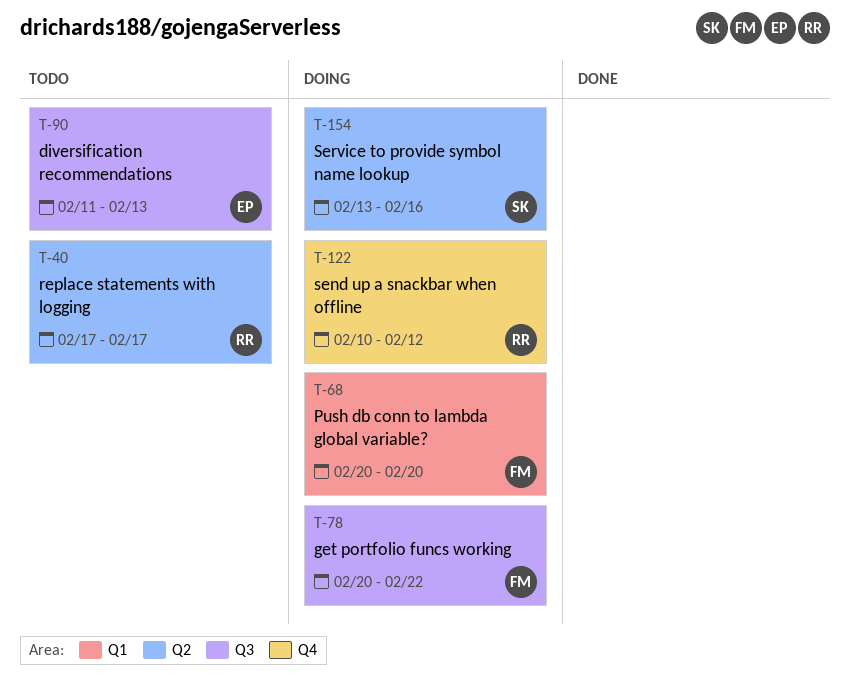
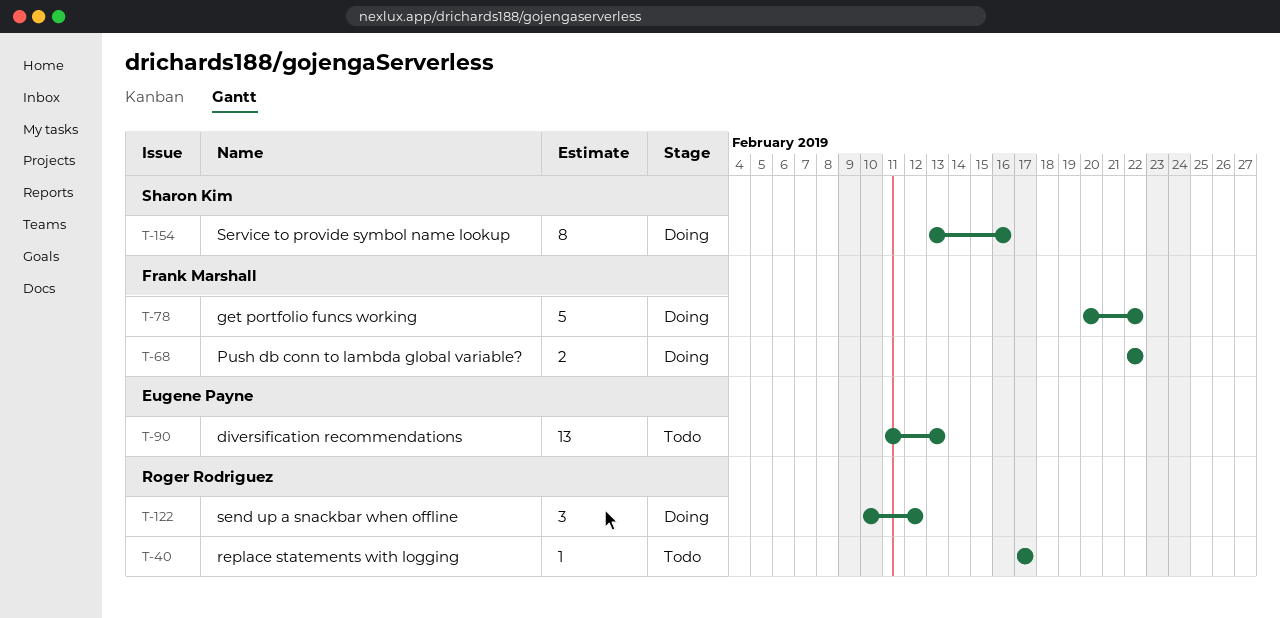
T-68, start: Feb 20 -> Feb 22
T-68, due: Feb 20 -> Feb 22

